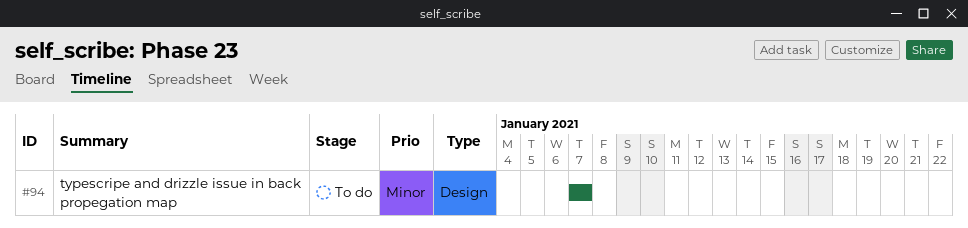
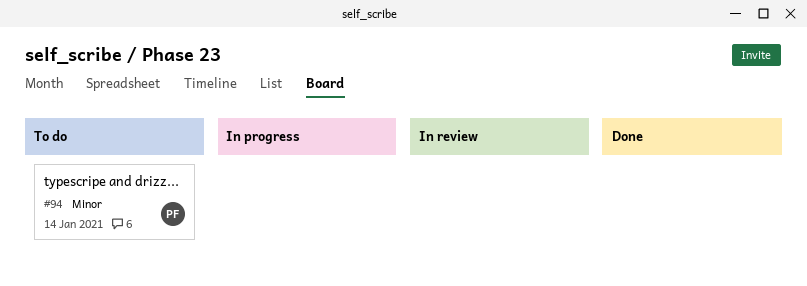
#94, due: Jan 7 -> Jan 14

